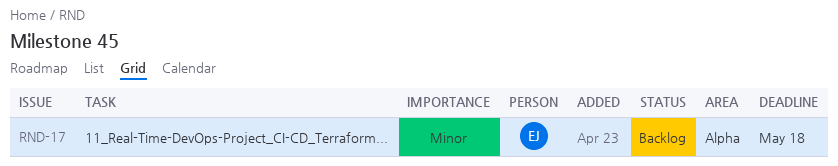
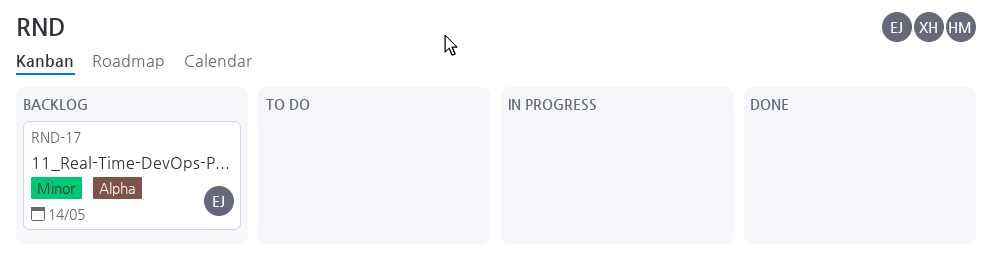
RND-17, due: May 18 -> May 14

